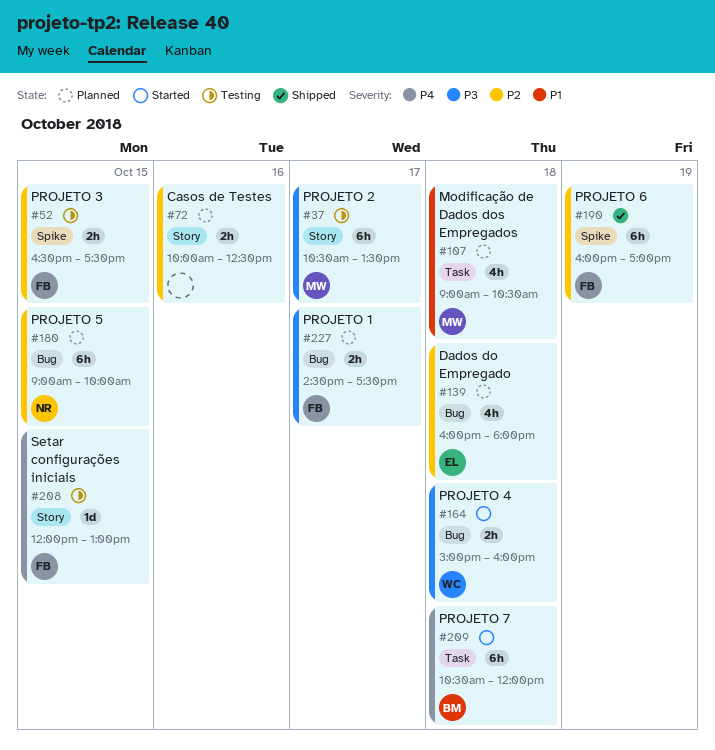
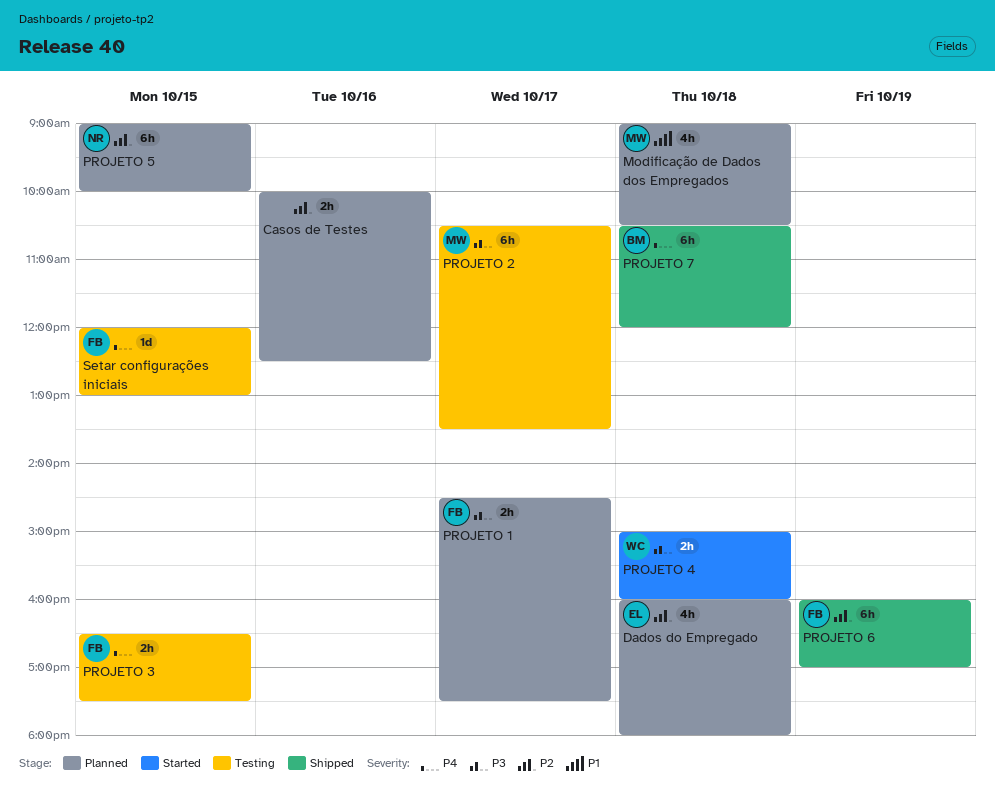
PROJETO 3, priority: P2 -> P4
PROJETO 7, status: Started -> Shipped

